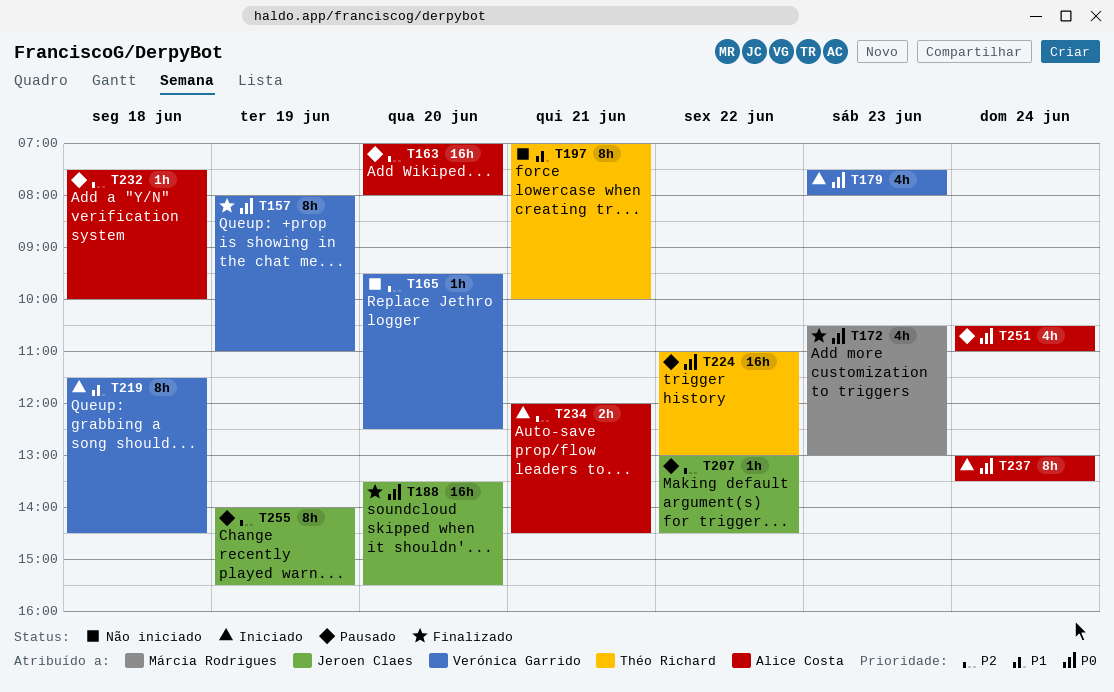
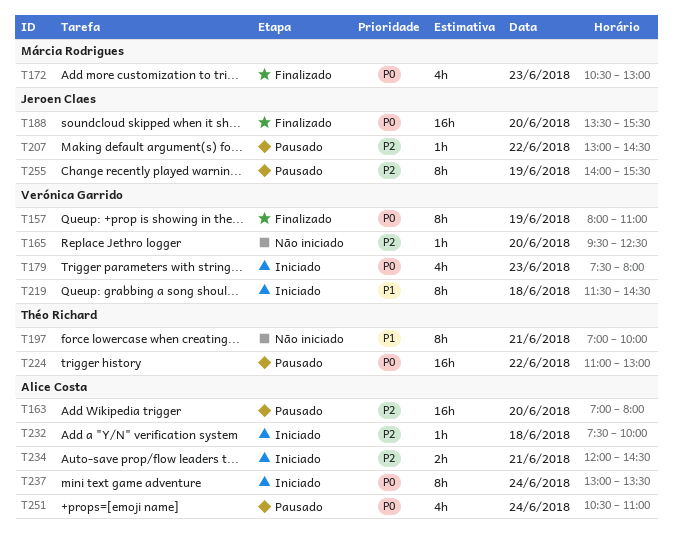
T232, status: Pausado -> Iniciado

